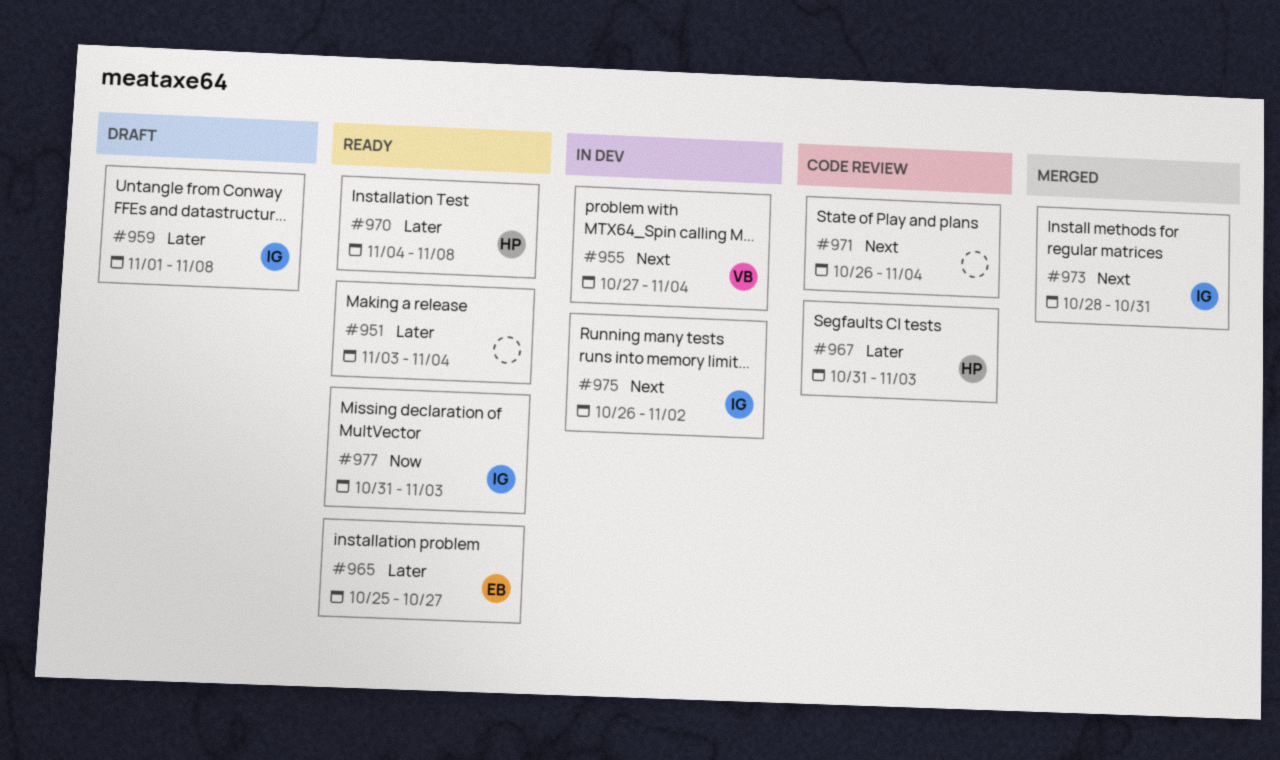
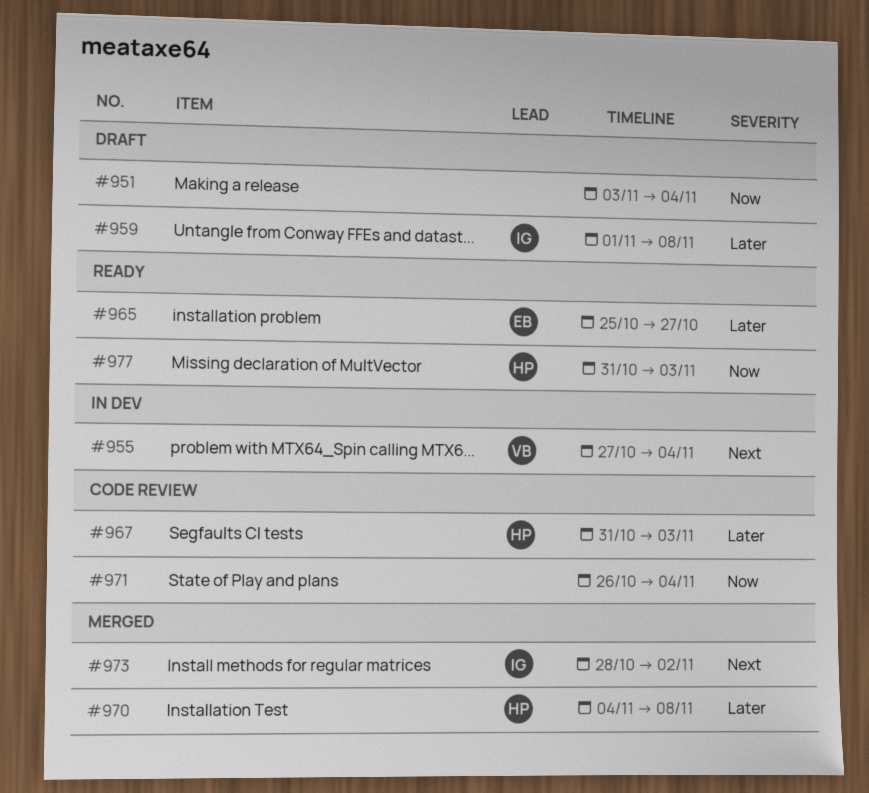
#951, status: Ready -> Draft
#951, priority: Later -> Now
#970, status: Ready -> Merged
#971, priority: Next -> Now
#973, due: Oct 31 -> Nov 2
#975: present -> none
#977, owner: IG -> HP

